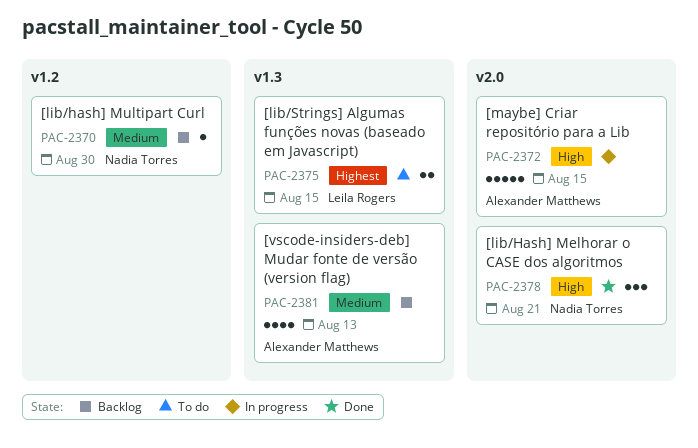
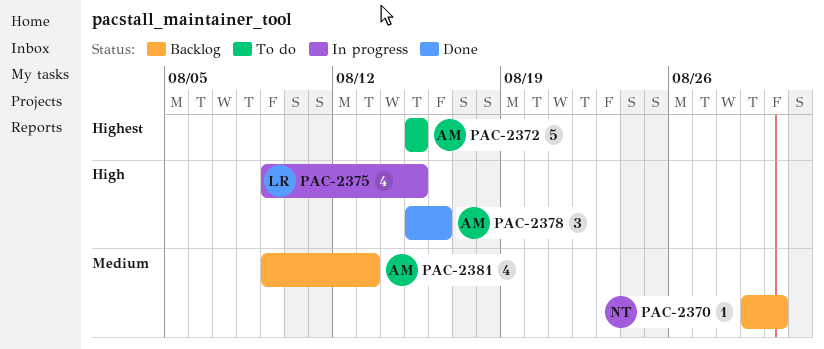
PAC-2372, status: In progress -> To do
PAC-2372, priority: High -> Highest
PAC-2375, status: To do -> In progress
PAC-2375, priority: Highest -> High
PAC-2375, estimate: 2 -> 4
PAC-2378, owner: Nadia Torres -> Alexander Matthews
PAC-2378, due: Aug 21 -> Aug 16

